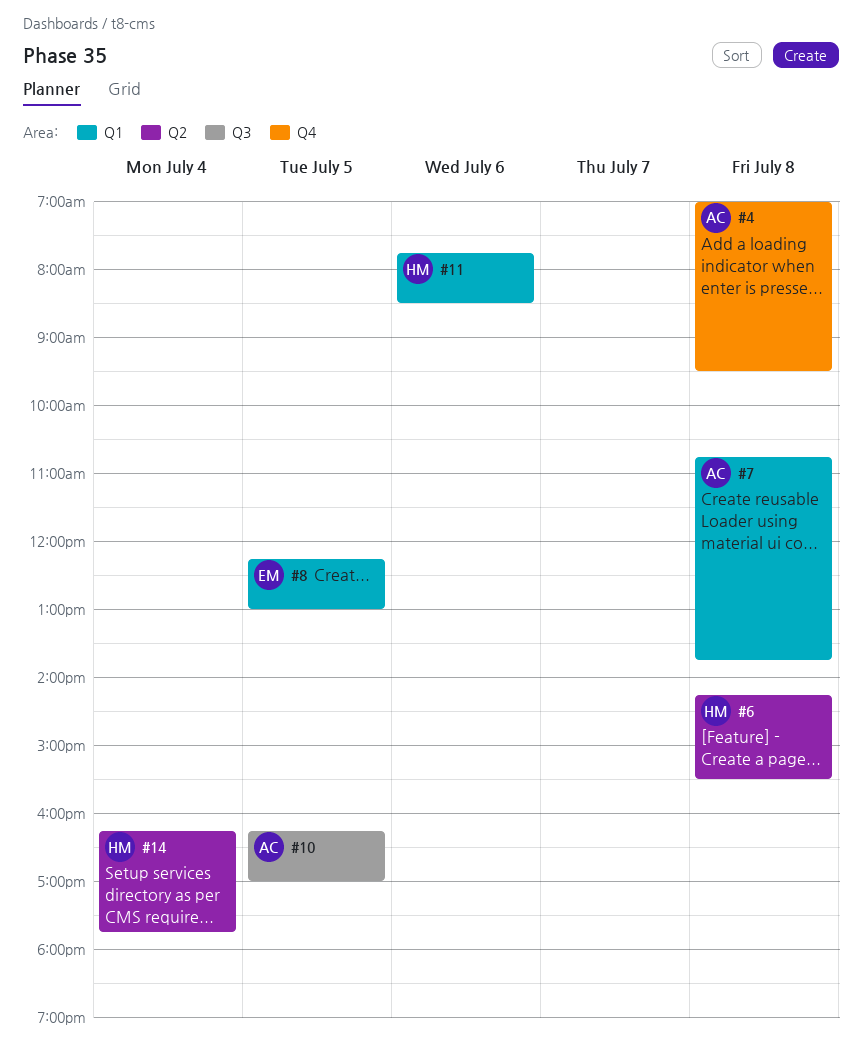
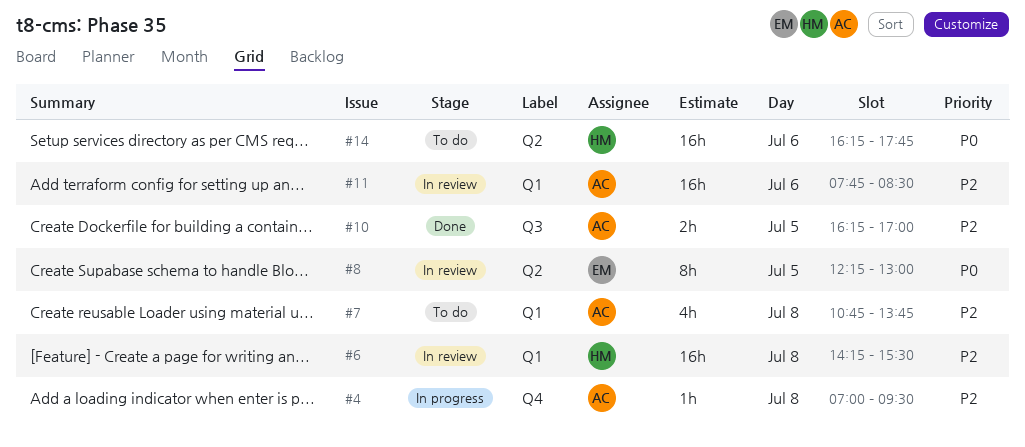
#6, label: Q2 -> Q1
#8, label: Q1 -> Q2
#11, owner: HM -> AC
#14, day: Jul 4 -> Jul 6

